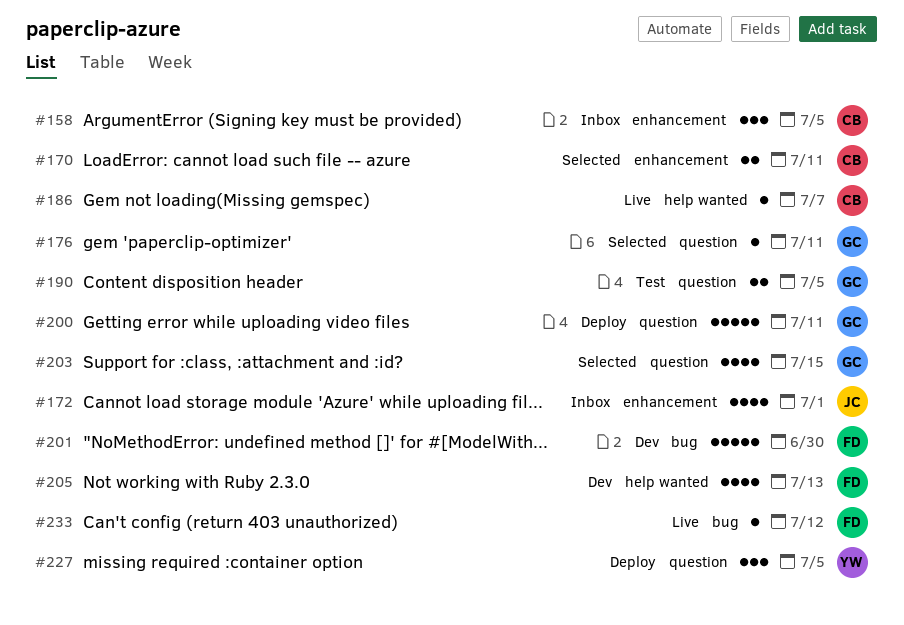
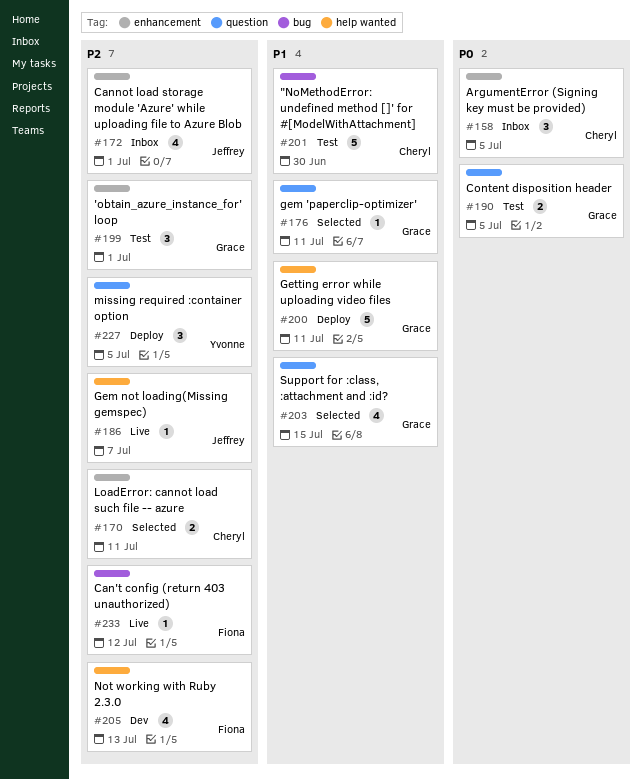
#186, owner: Cheryl -> Jeffrey
#199: none -> present
#200, label: question -> help wanted
#201, status: Dev -> Test
#201, owner: Fiona -> Cheryl

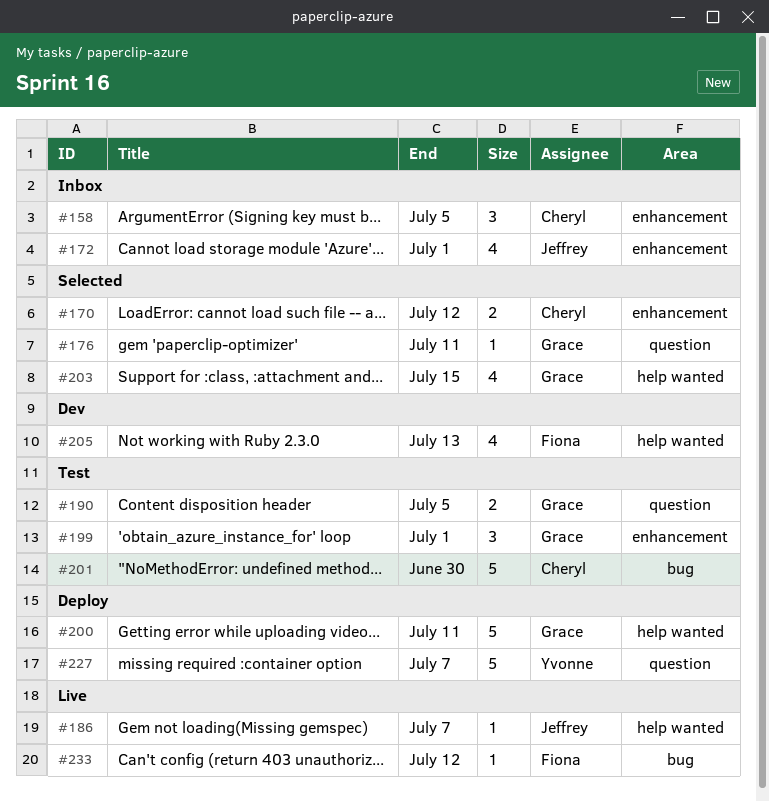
#170, due: Jul 11 -> Jul 12
#203, label: question -> help wanted
#227, estimate: 3 -> 5
#227, due: Jul 5 -> Jul 7

